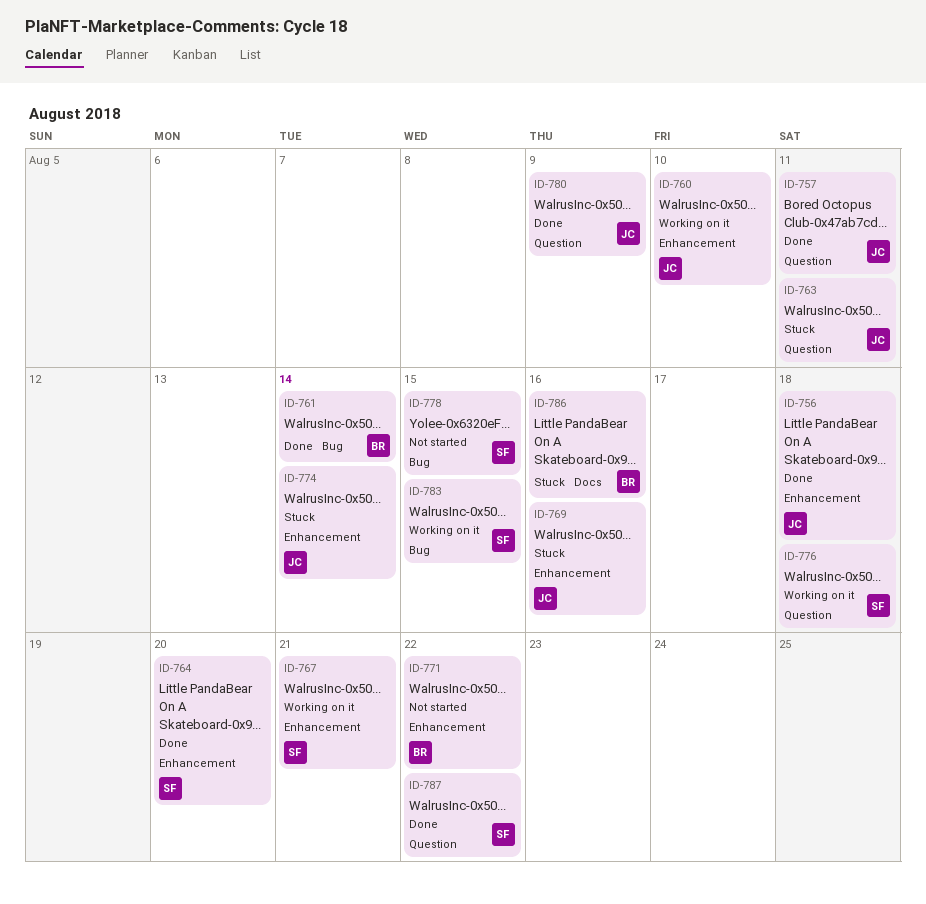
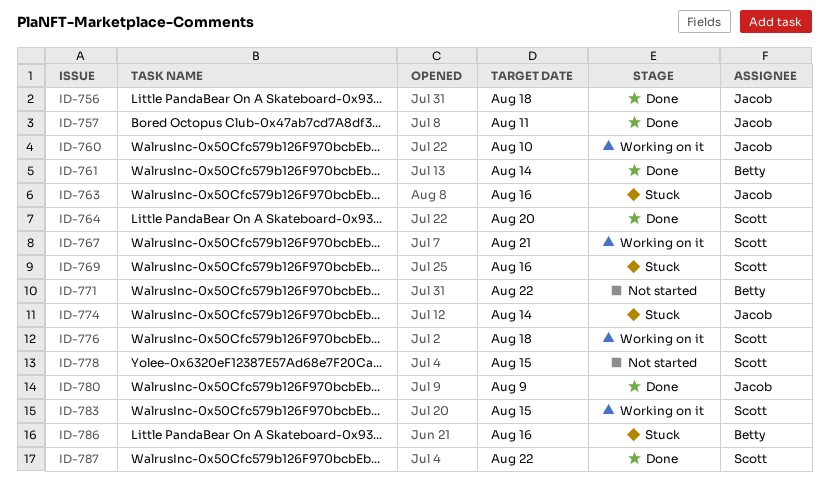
ID-763, due: Aug 11 -> Aug 16
ID-769, owner: Jacob -> Scott

